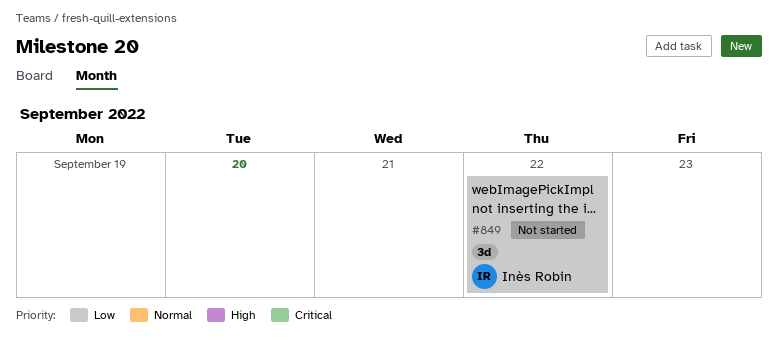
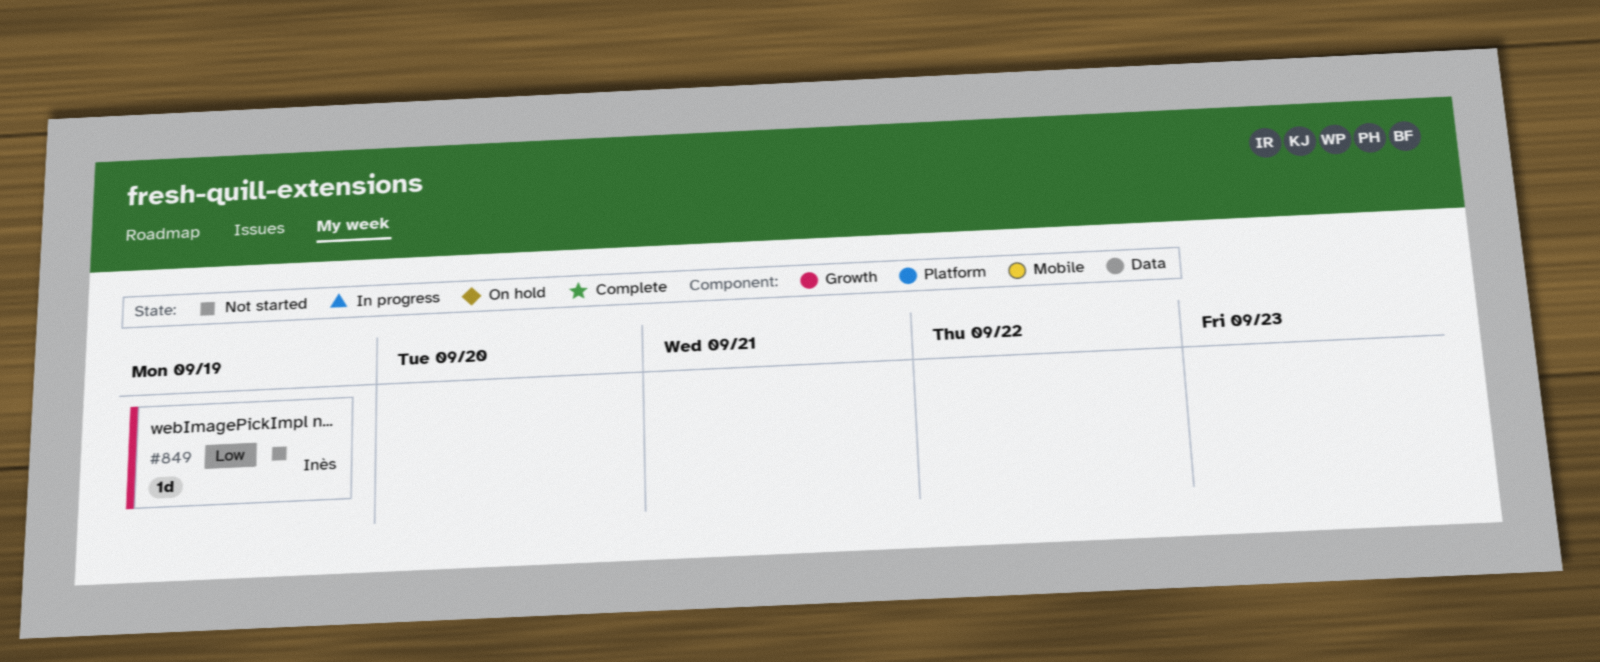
#849, estimate: 3d -> 1d
#849, due: Sep 22 -> Sep 19

